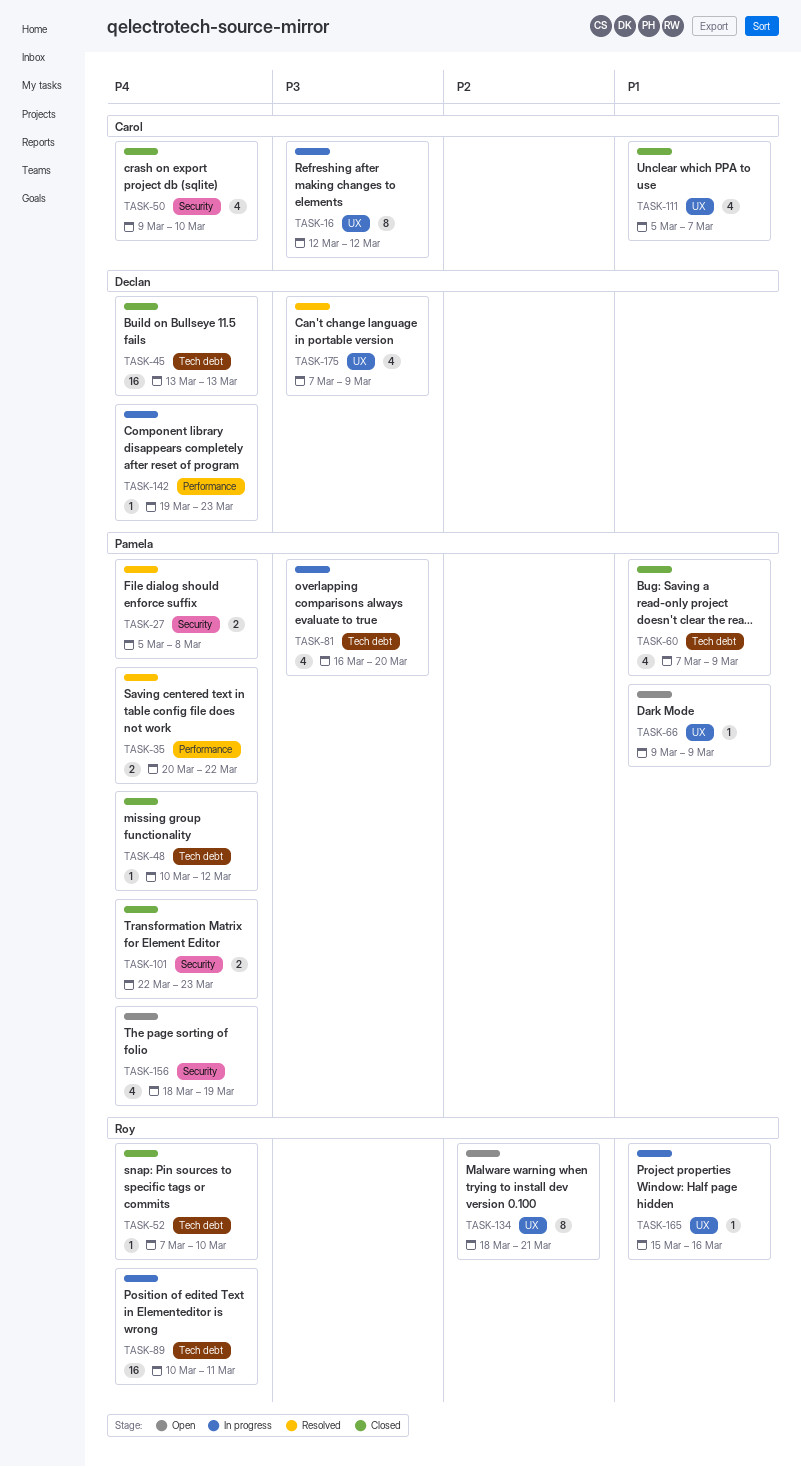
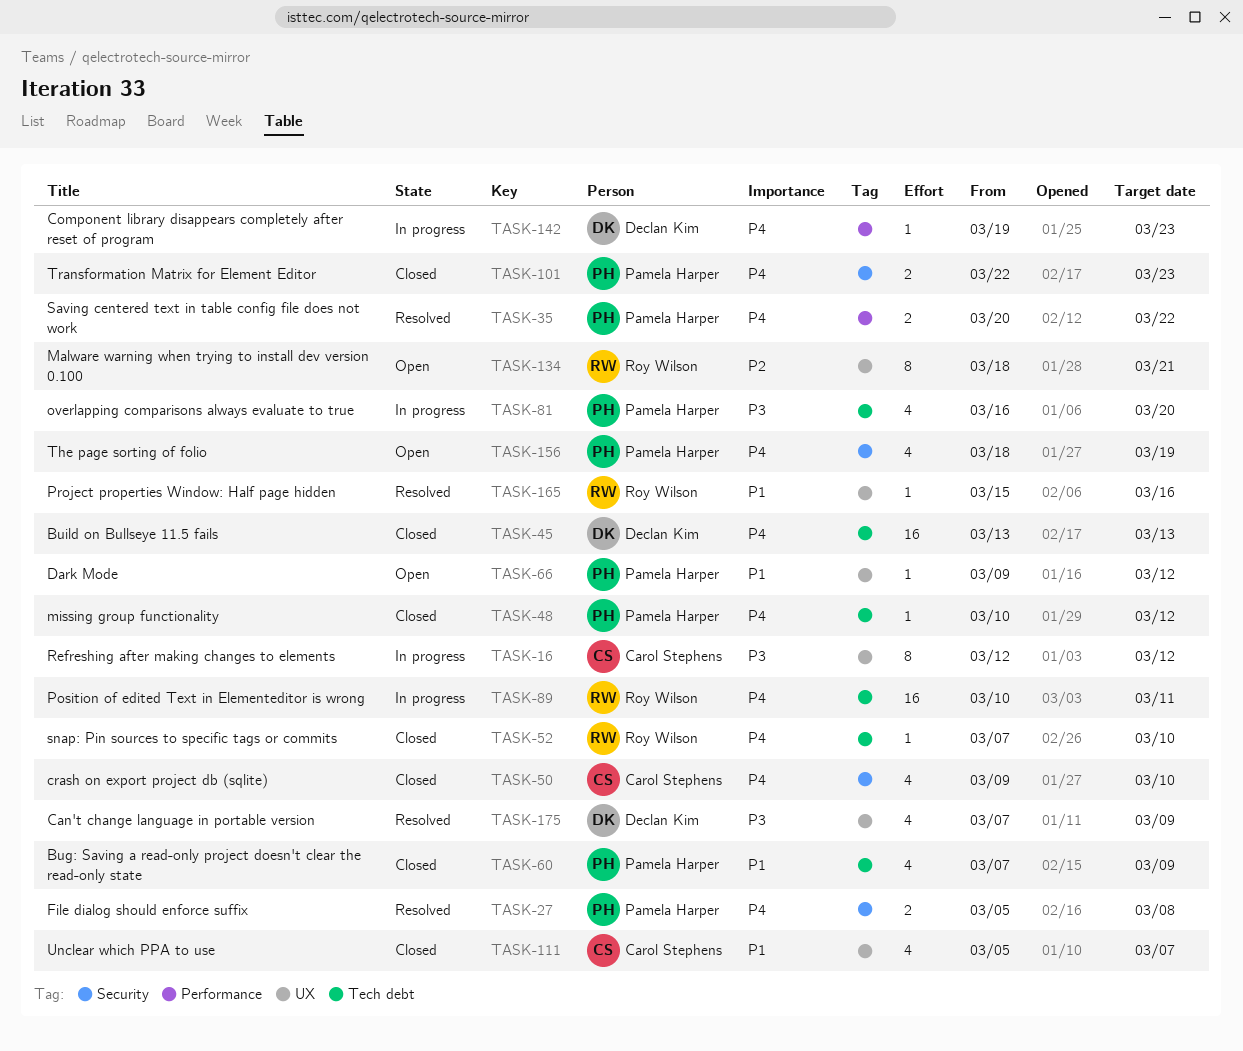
TASK-66, due: Mar 9 -> Mar 12
TASK-165, status: In progress -> Resolved

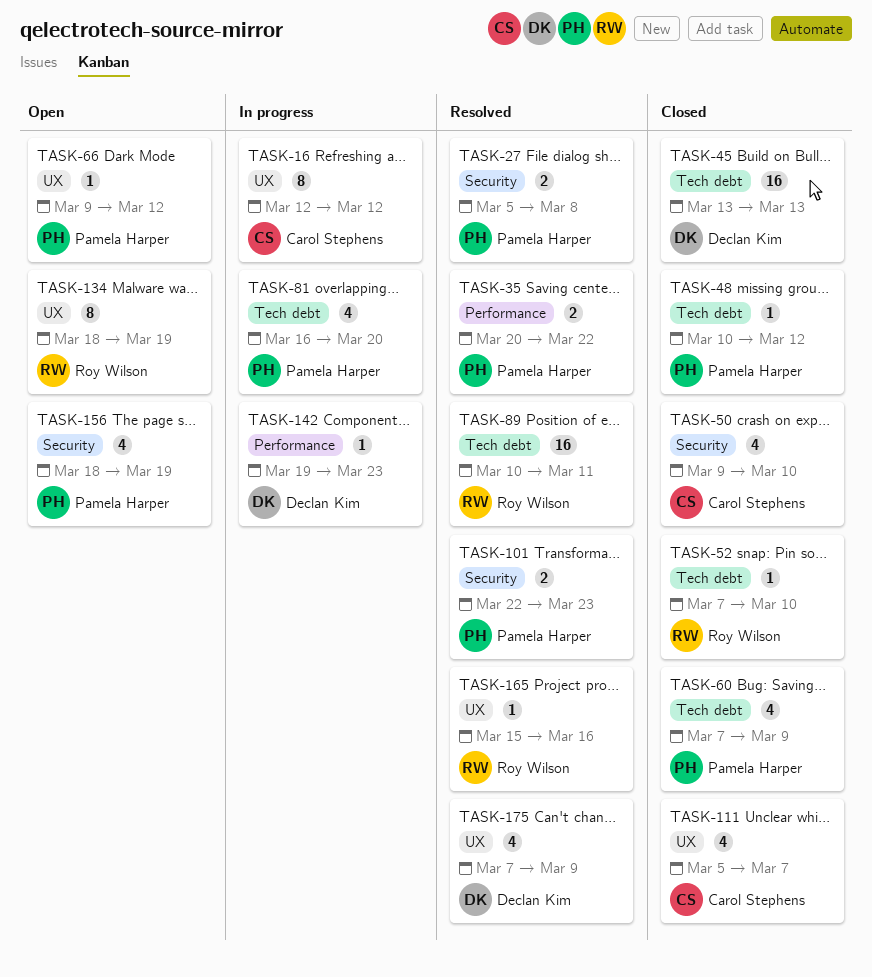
TASK-89, status: In progress -> Resolved
TASK-101, status: Closed -> Resolved
TASK-134, due: Mar 21 -> Mar 19

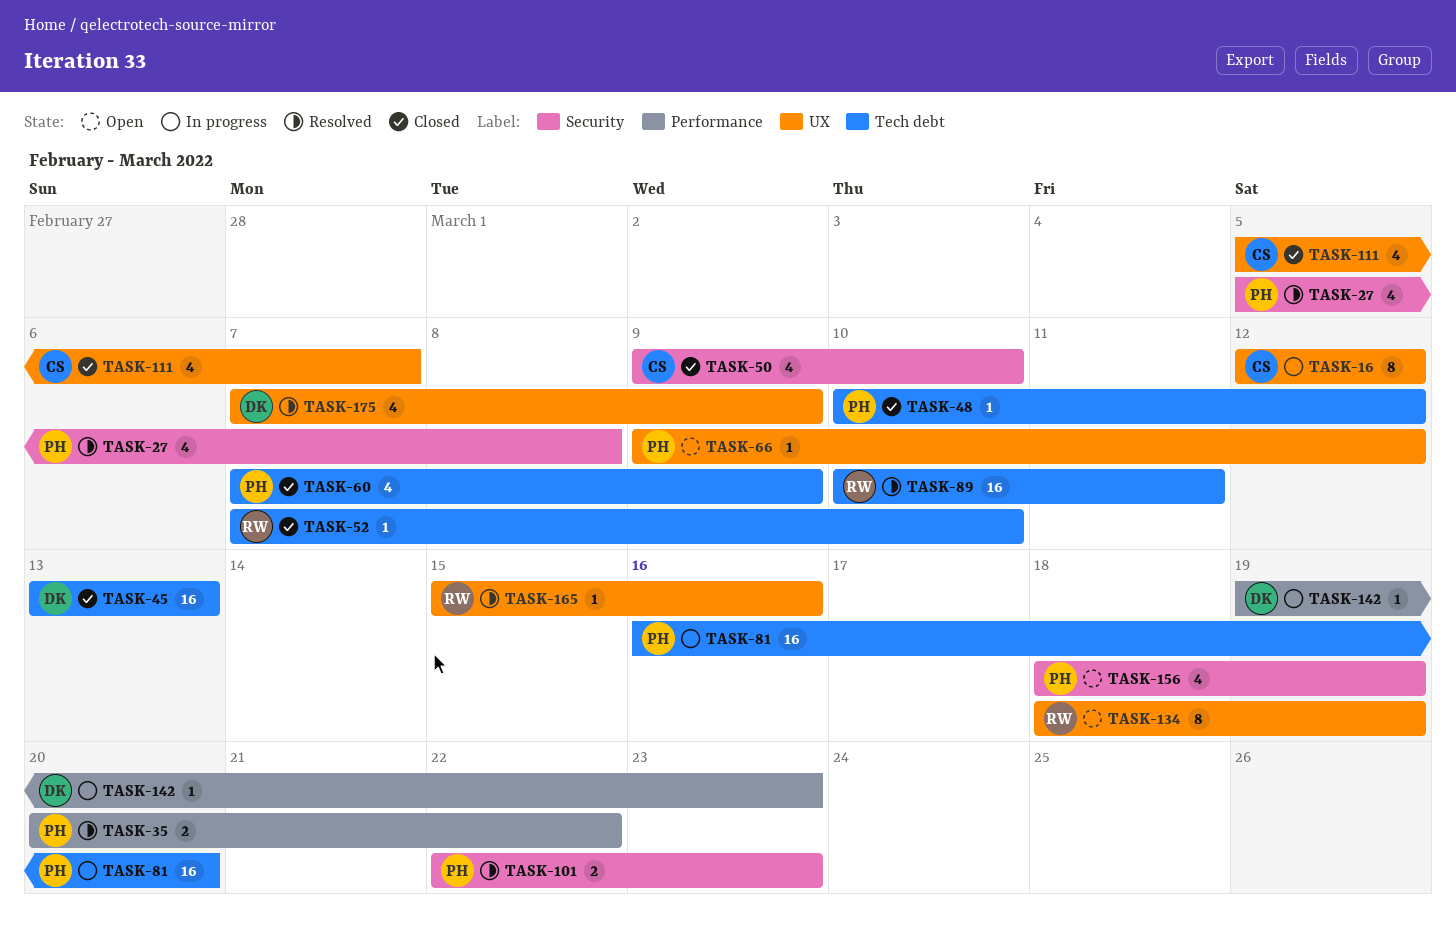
TASK-27, estimate: 2 -> 4
TASK-81, estimate: 4 -> 16

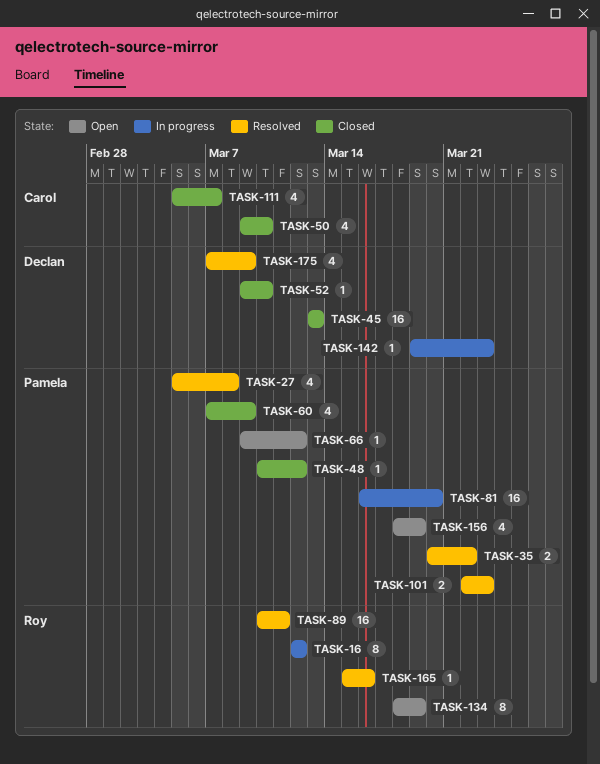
TASK-16, owner: Carol -> Roy
TASK-52, owner: Roy -> Declan
TASK-52, start: Mar 7 -> Mar 9

